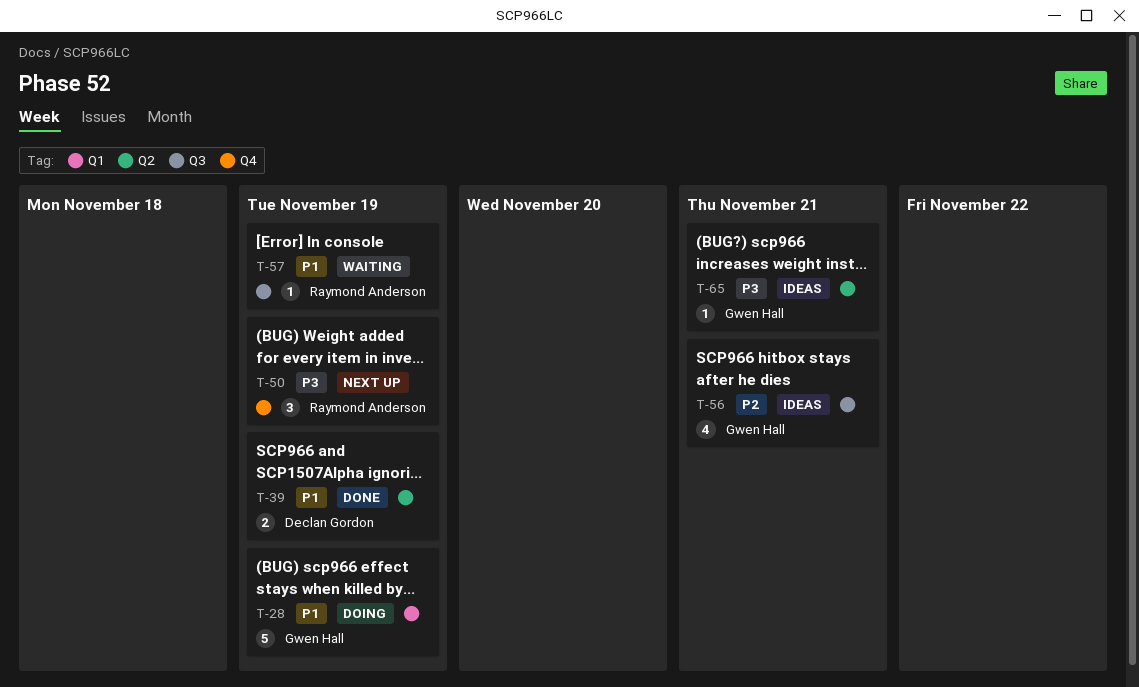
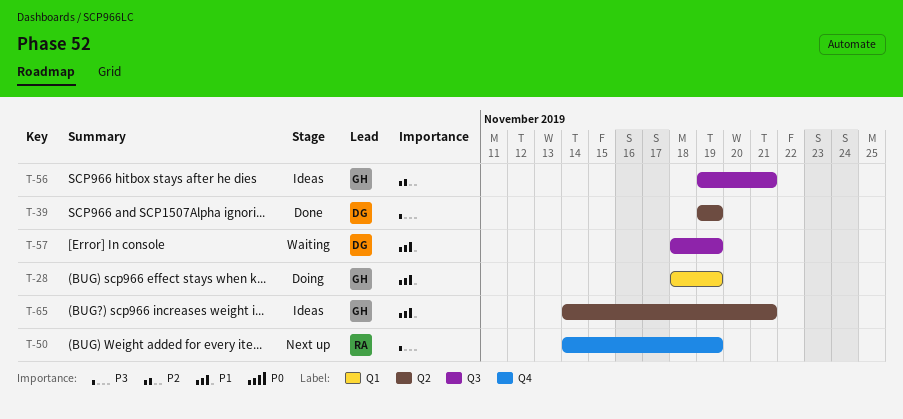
T-39, priority: P1 -> P3
T-57, owner: Raymond Anderson -> Declan Gordon
T-65, priority: P3 -> P1

